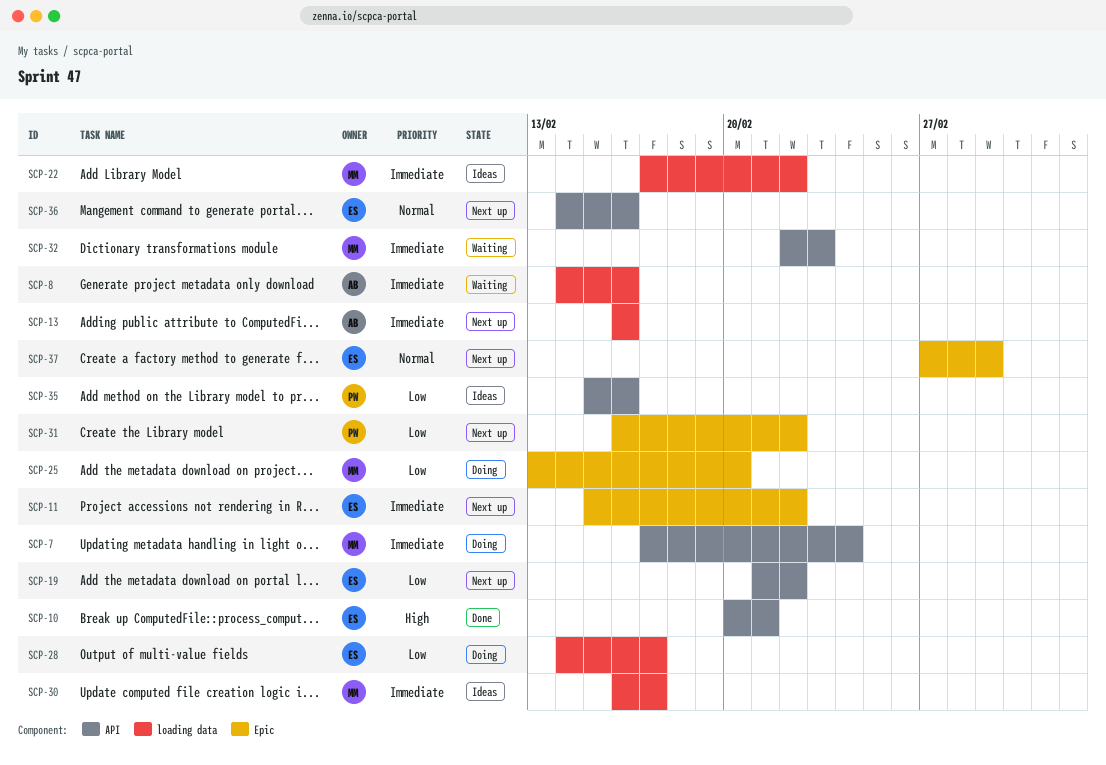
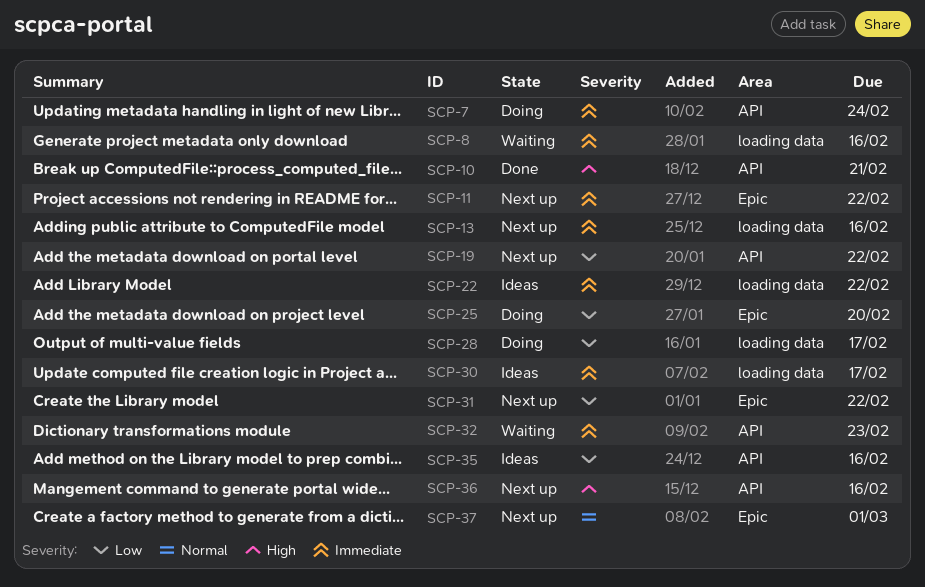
SCP-36, priority: Normal -> High

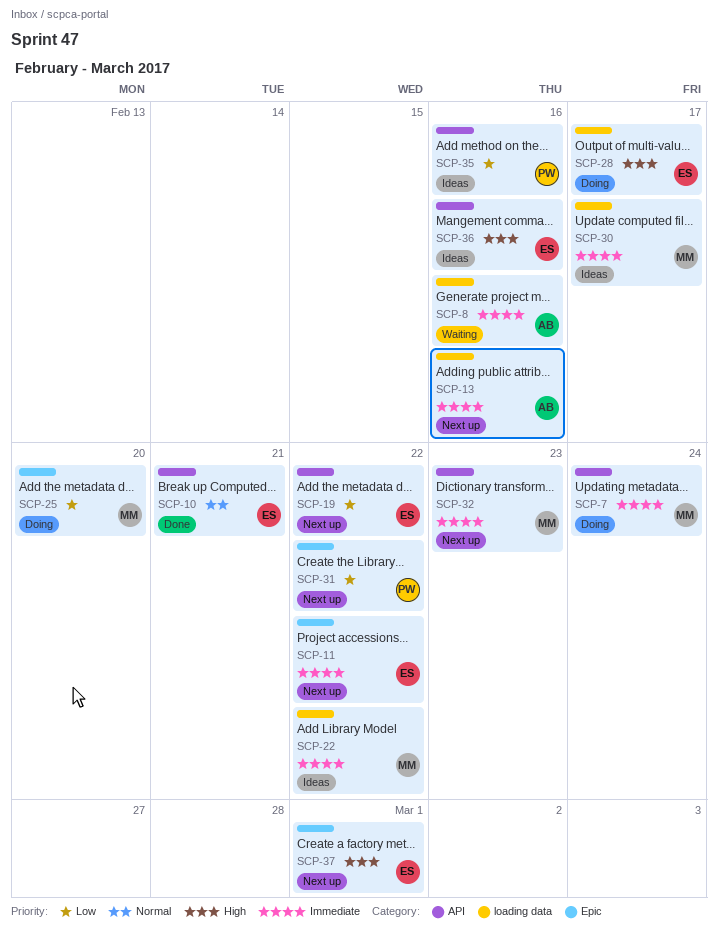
SCP-10, priority: High -> Normal
SCP-28, priority: Low -> High
SCP-32, status: Waiting -> Next up
SCP-36, status: Next up -> Ideas
SCP-37, priority: Normal -> High

